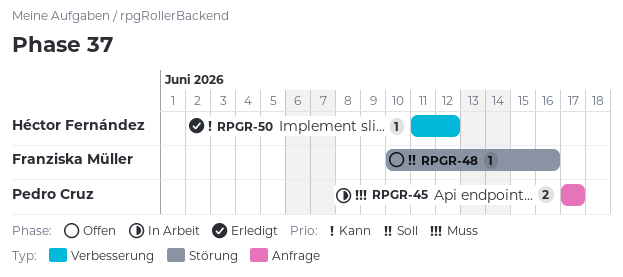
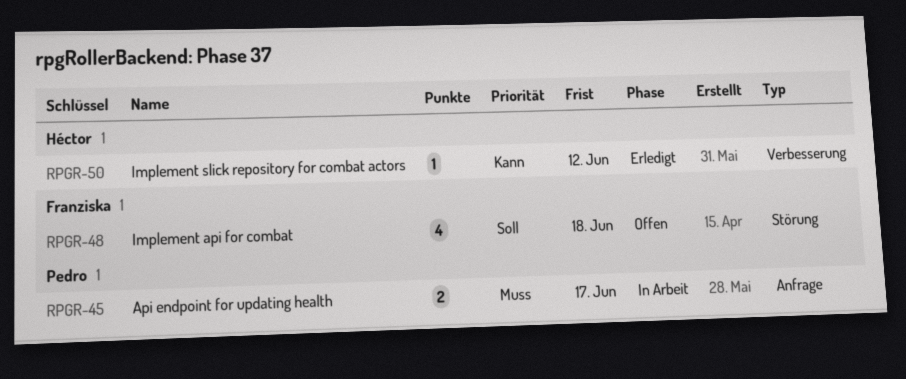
RPGR-48, estimate: 1 -> 4
RPGR-48, due: Jun 16 -> Jun 18

